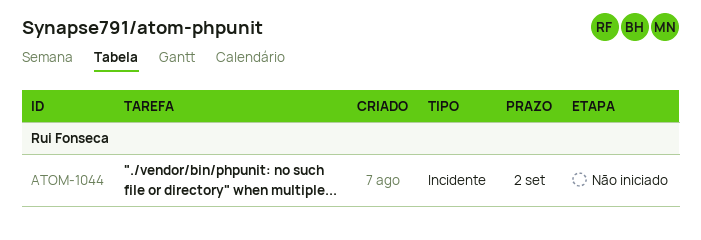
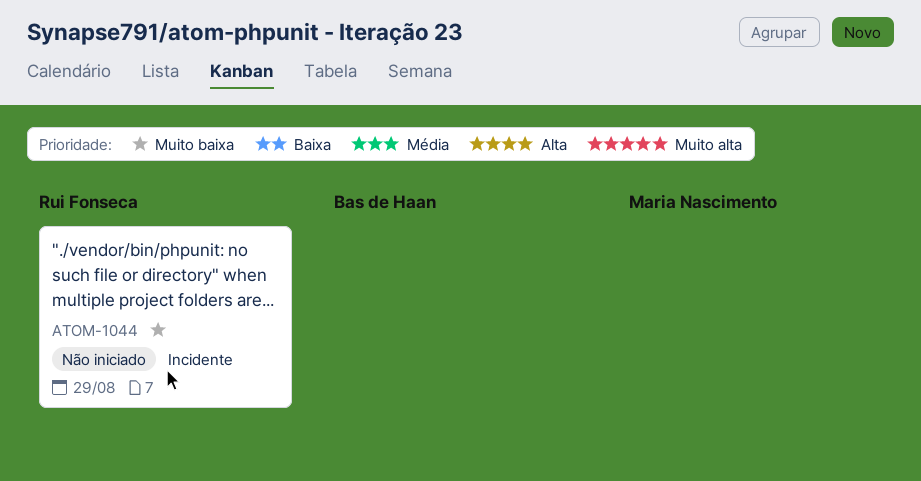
ATOM-1044, due: Sep 2 -> Aug 29

